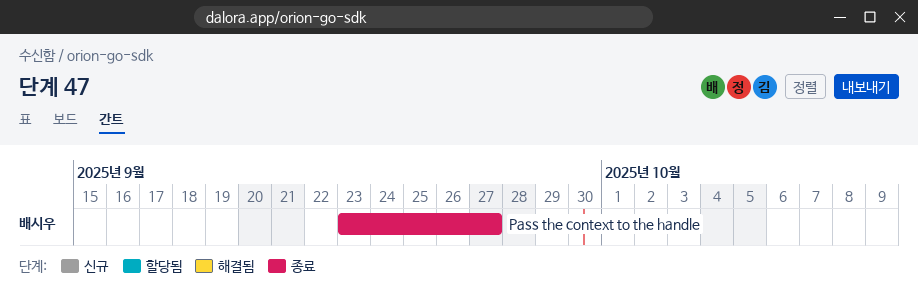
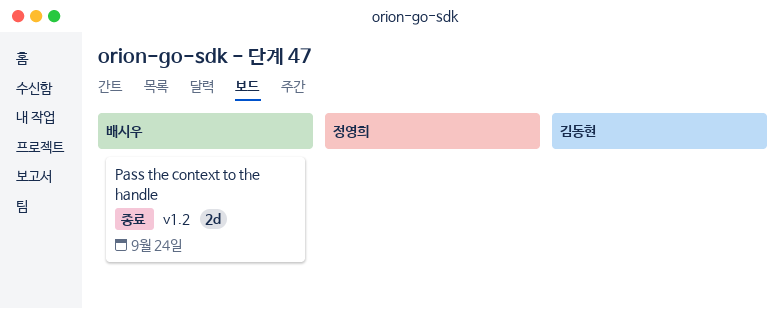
Pass the context to the handle, due: Sep 27 -> Sep 24

